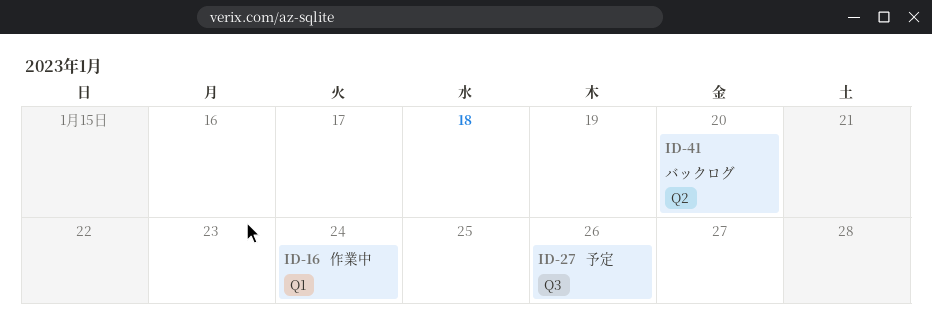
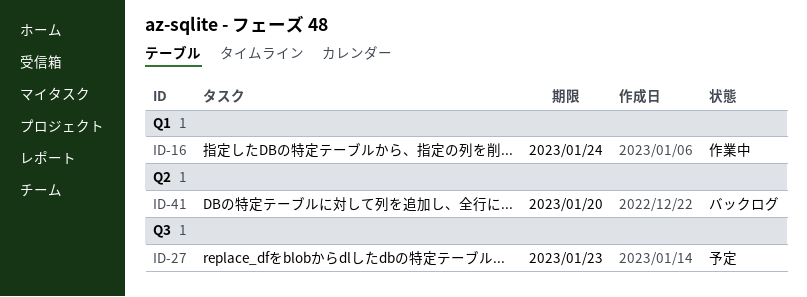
ID-27, due: Jan 26 -> Jan 23

